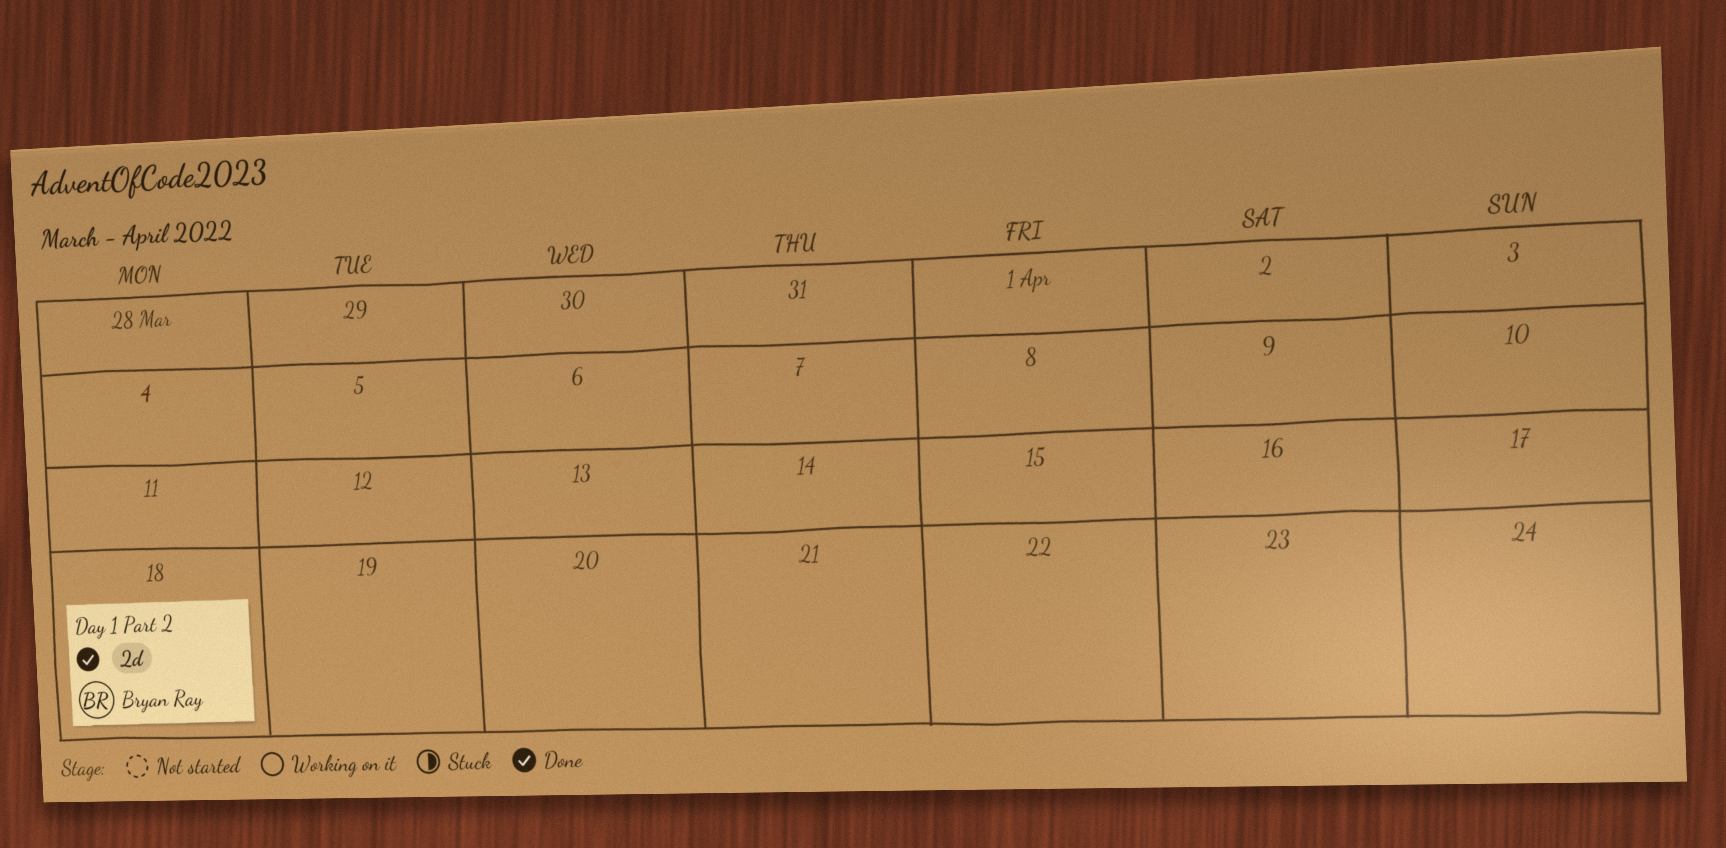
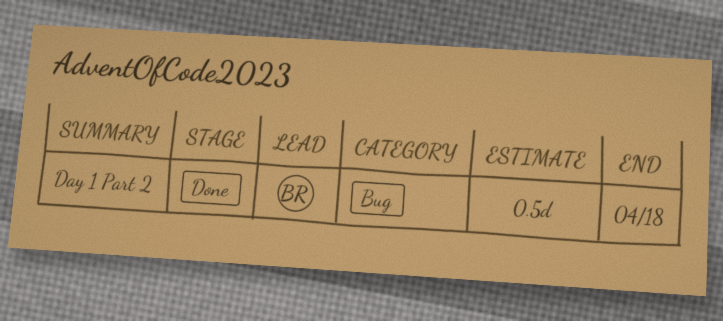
Day 1 Part 2, estimate: 2d -> 0.5d

